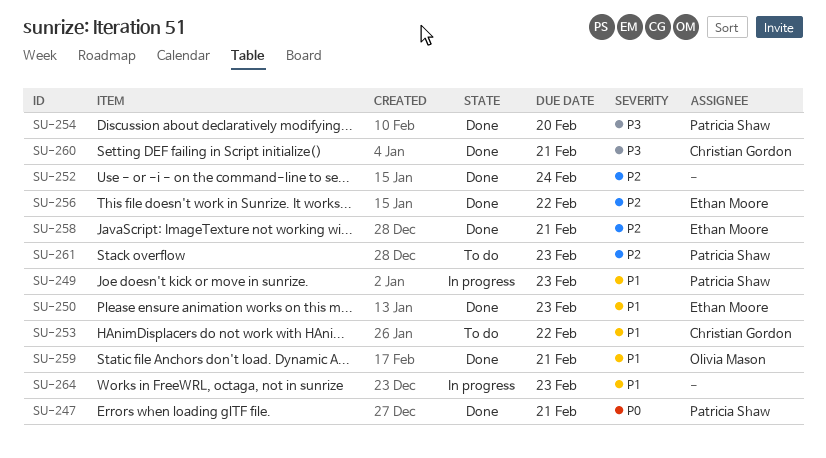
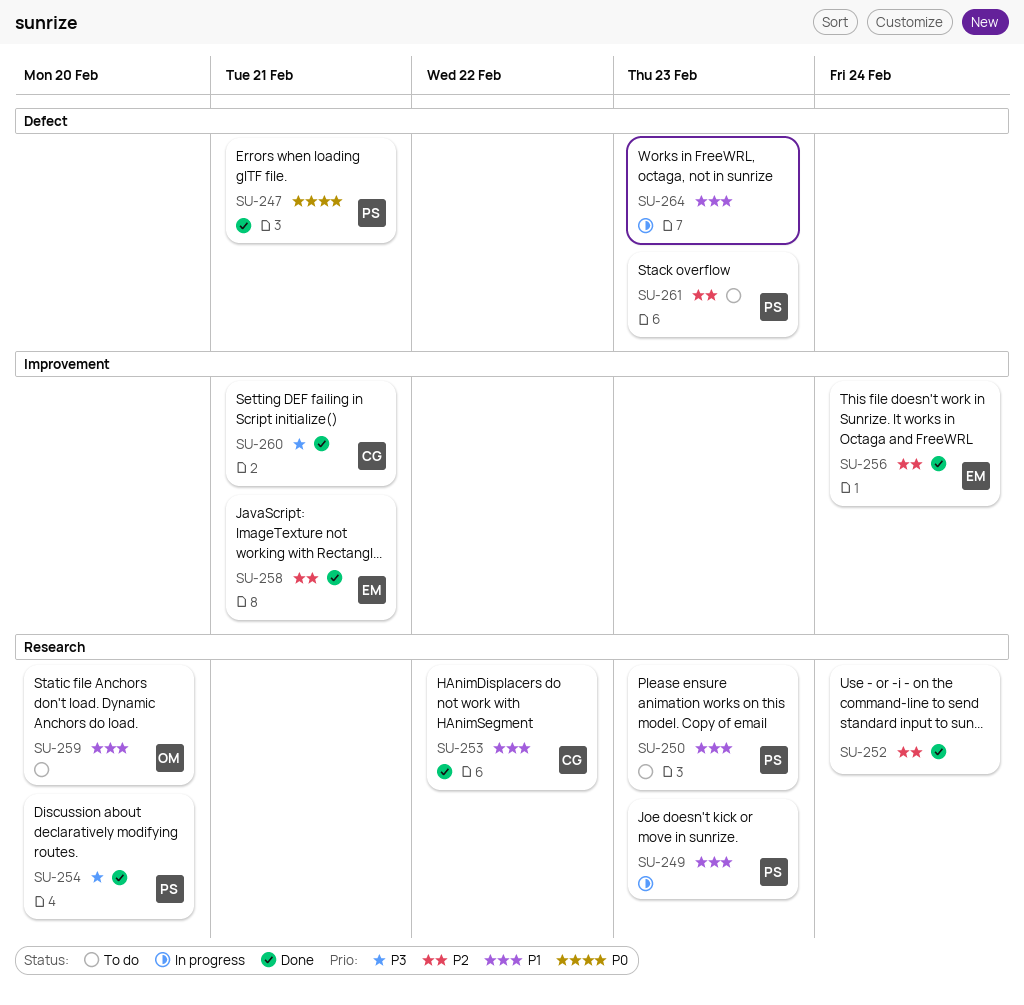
SU-250, status: Done -> To do
SU-250, owner: Ethan Moore -> Patricia Shaw
SU-253, status: To do -> Done
SU-256, due: Feb 22 -> Feb 24
SU-259, status: Done -> To do
SU-259, due: Feb 21 -> Feb 20

